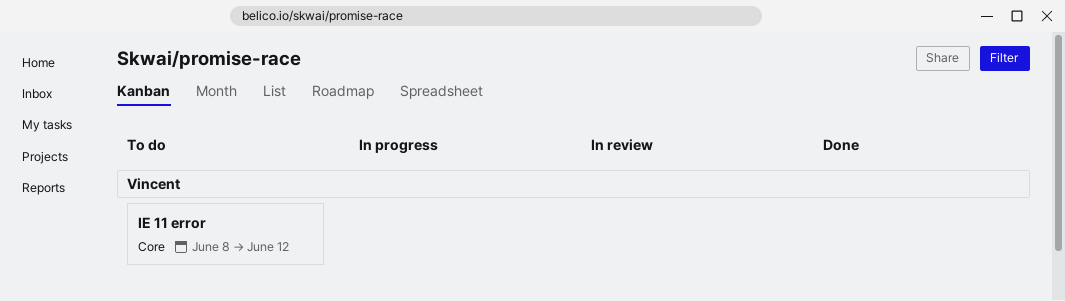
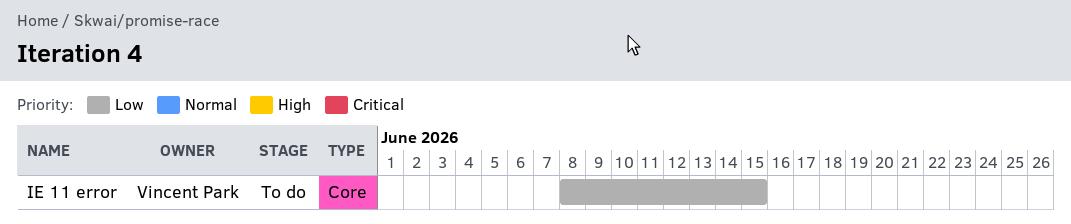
IE 11 error, due: Jun 12 -> Jun 15

